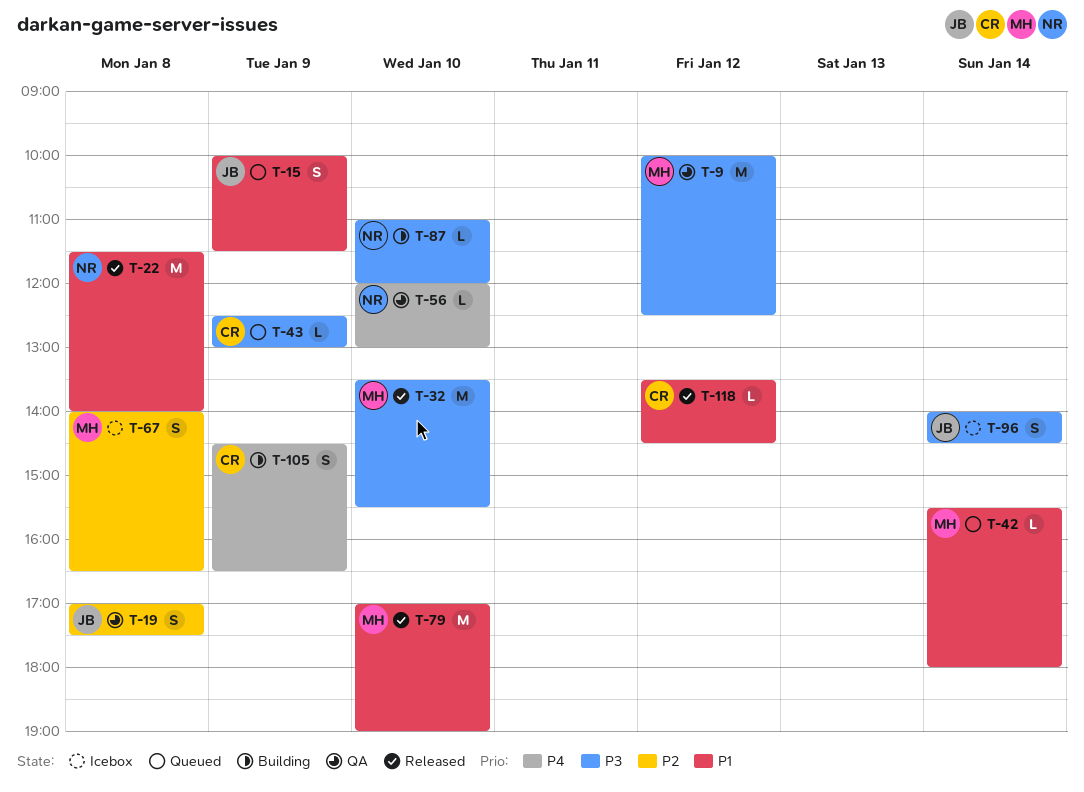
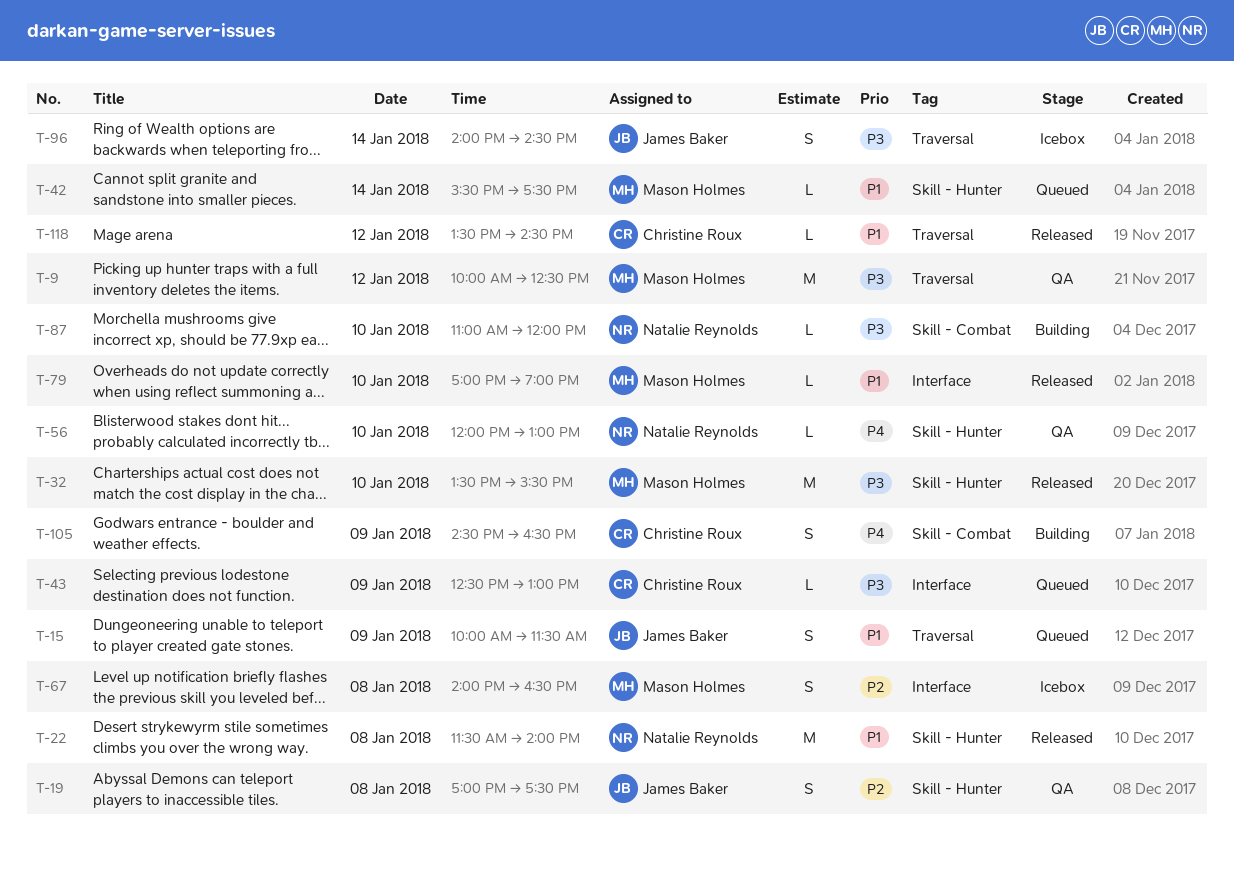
T-42, ends: 18:00 -> 17:30
T-79, estimate: M -> L

